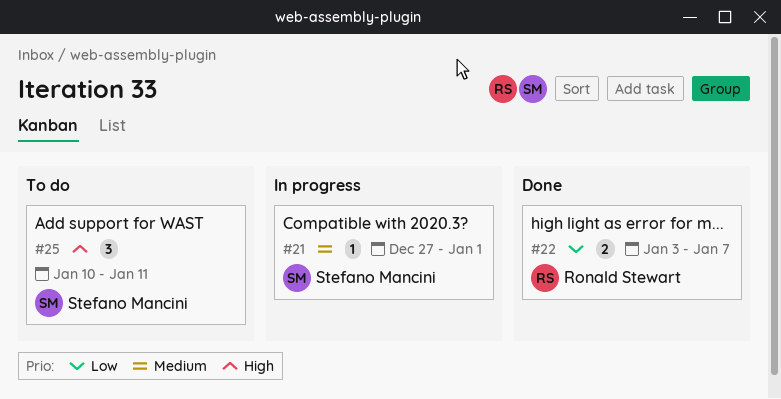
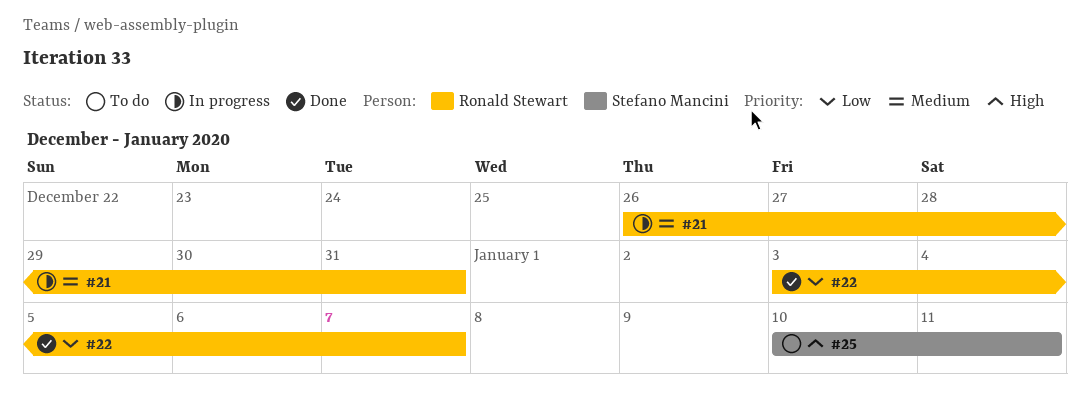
#21, owner: Stefano Mancini -> Ronald Stewart
#21, start: Dec 27 -> Dec 26
#21, due: Jan 1 -> Dec 31

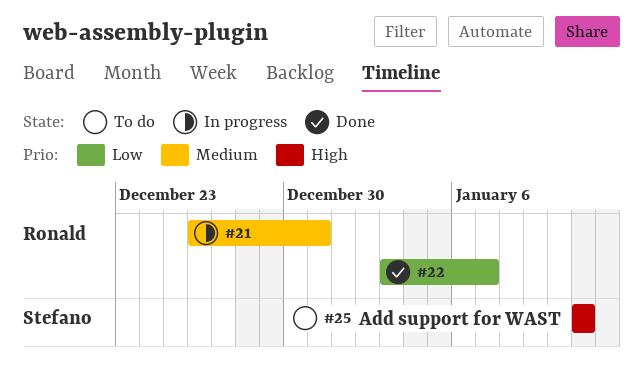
#25, start: Jan 10 -> Jan 11

